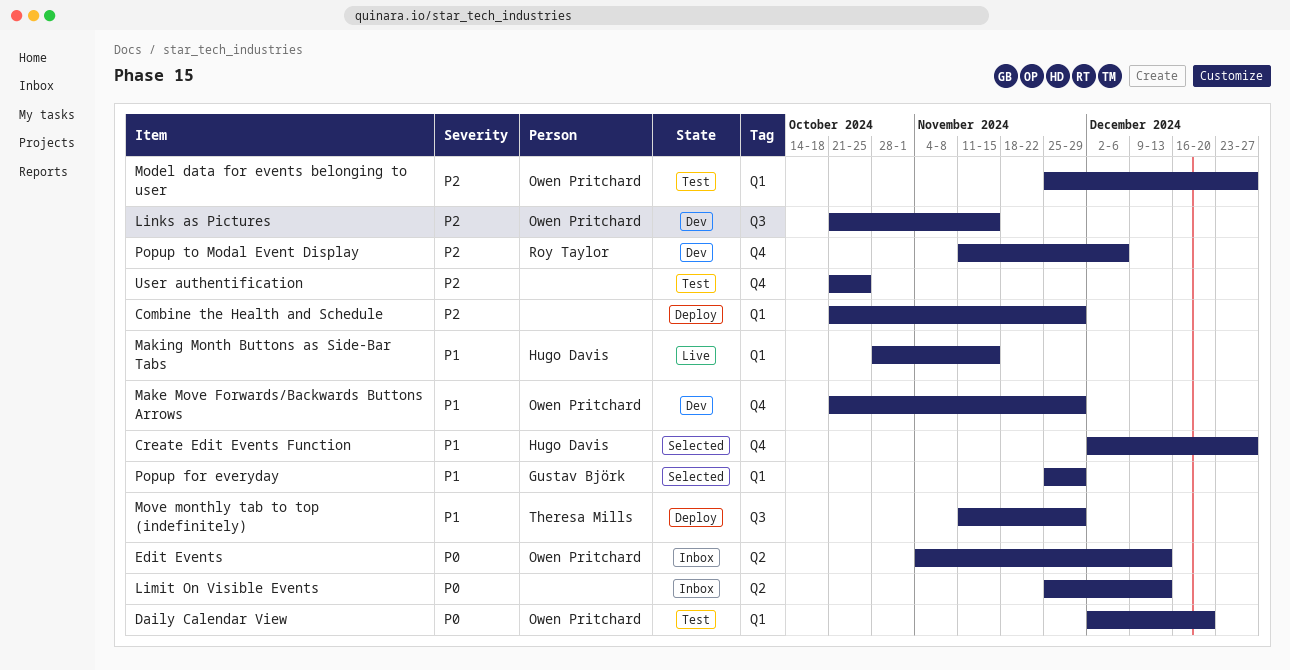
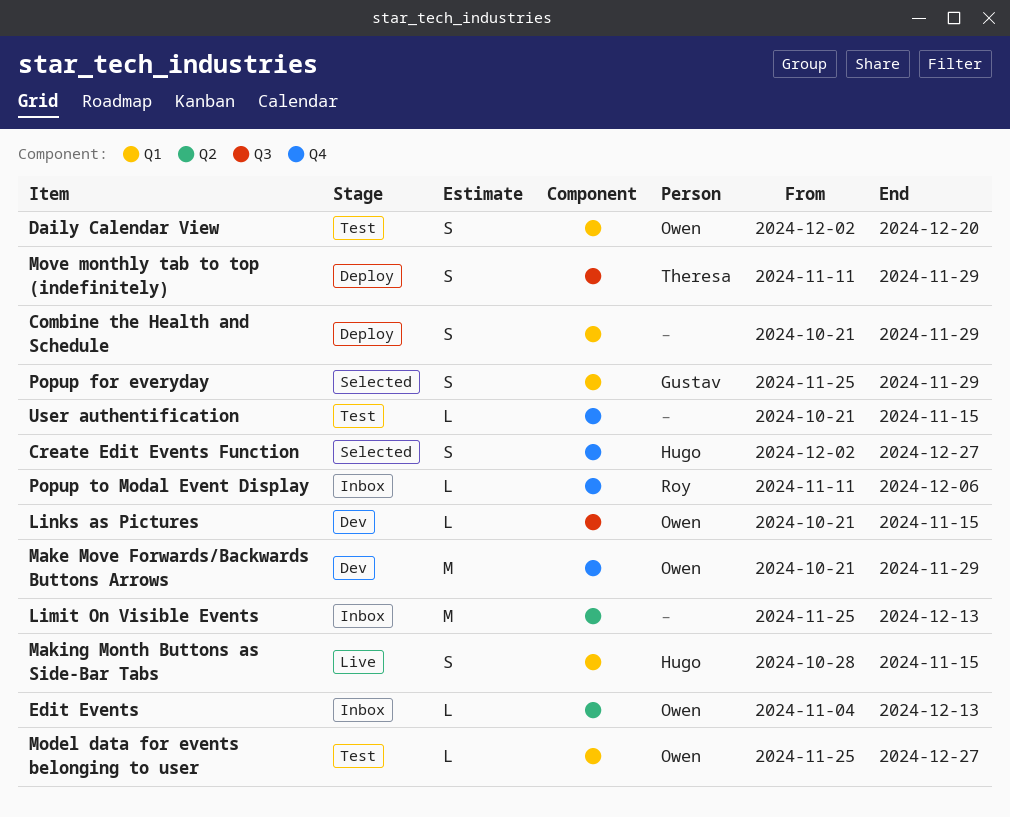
Popup to Modal Event Display, status: Dev -> Inbox
User authentification, due: Oct 25 -> Nov 15

